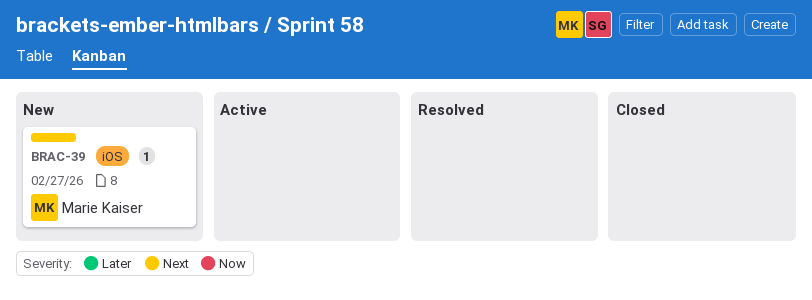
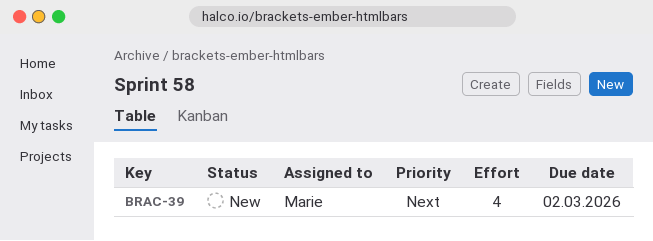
BRAC-39, estimate: 1 -> 4
BRAC-39, due: Feb 27 -> Mar 2

